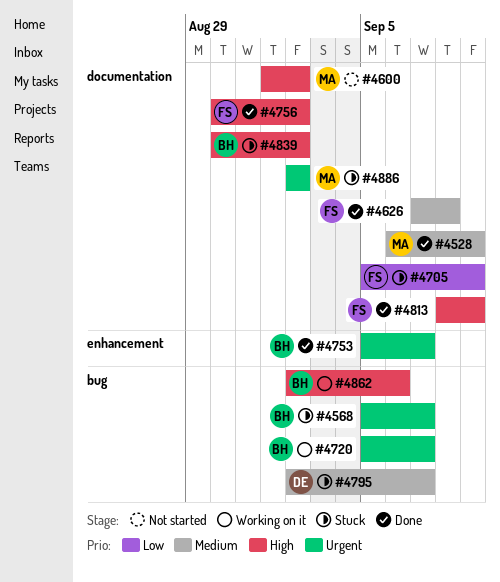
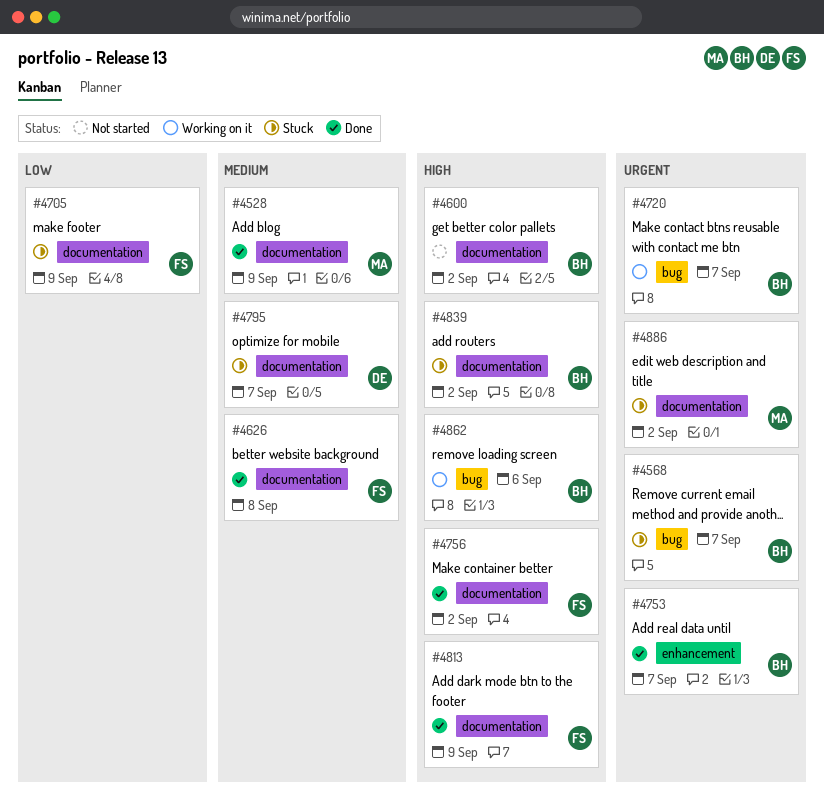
#4600, owner: MA -> BH
#4795, label: bug -> documentation

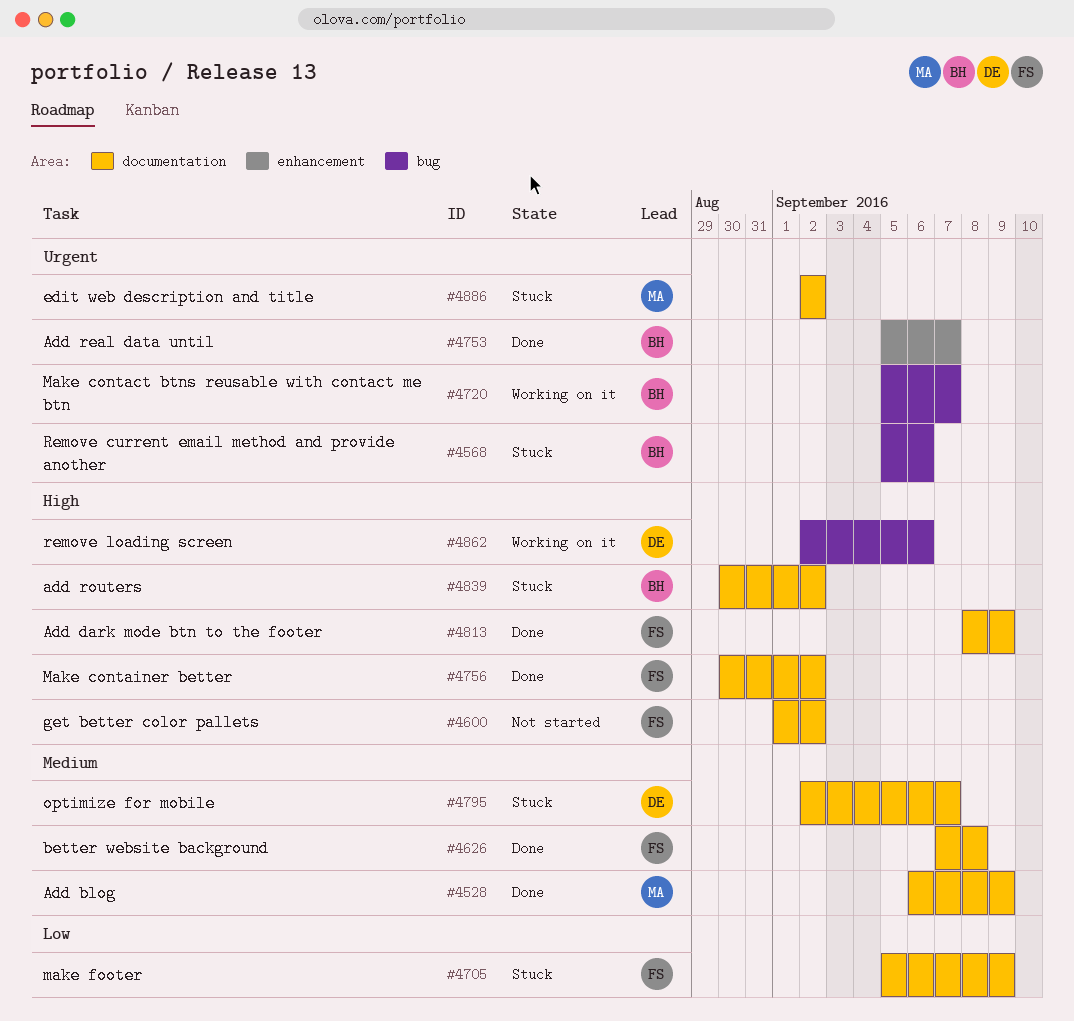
#4568, due: Sep 7 -> Sep 6
#4600, owner: BH -> FS
#4862, owner: BH -> DE

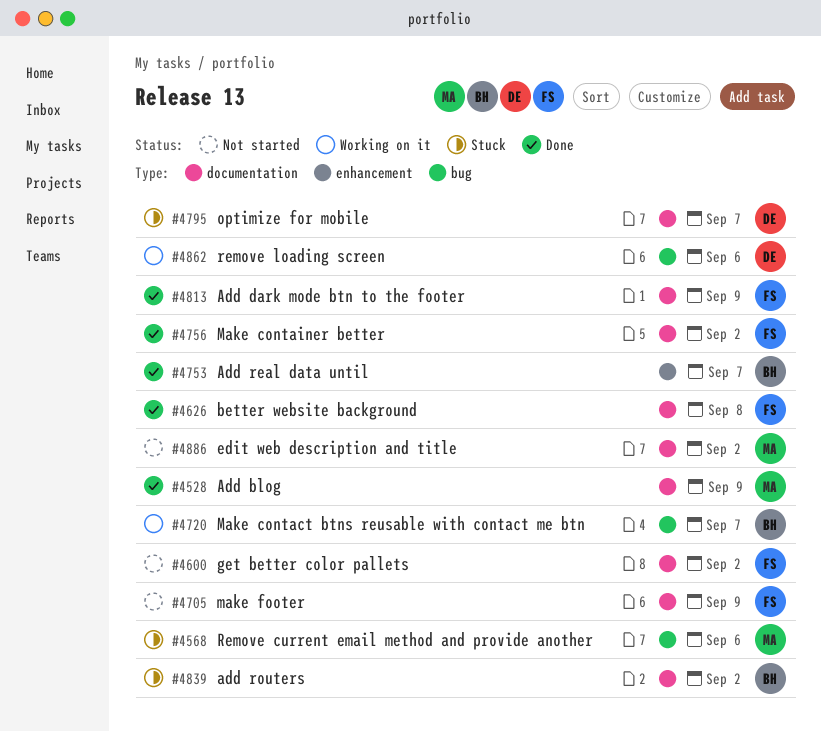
#4568, owner: BH -> MA
#4705, status: Stuck -> Not started
#4886, status: Stuck -> Not started

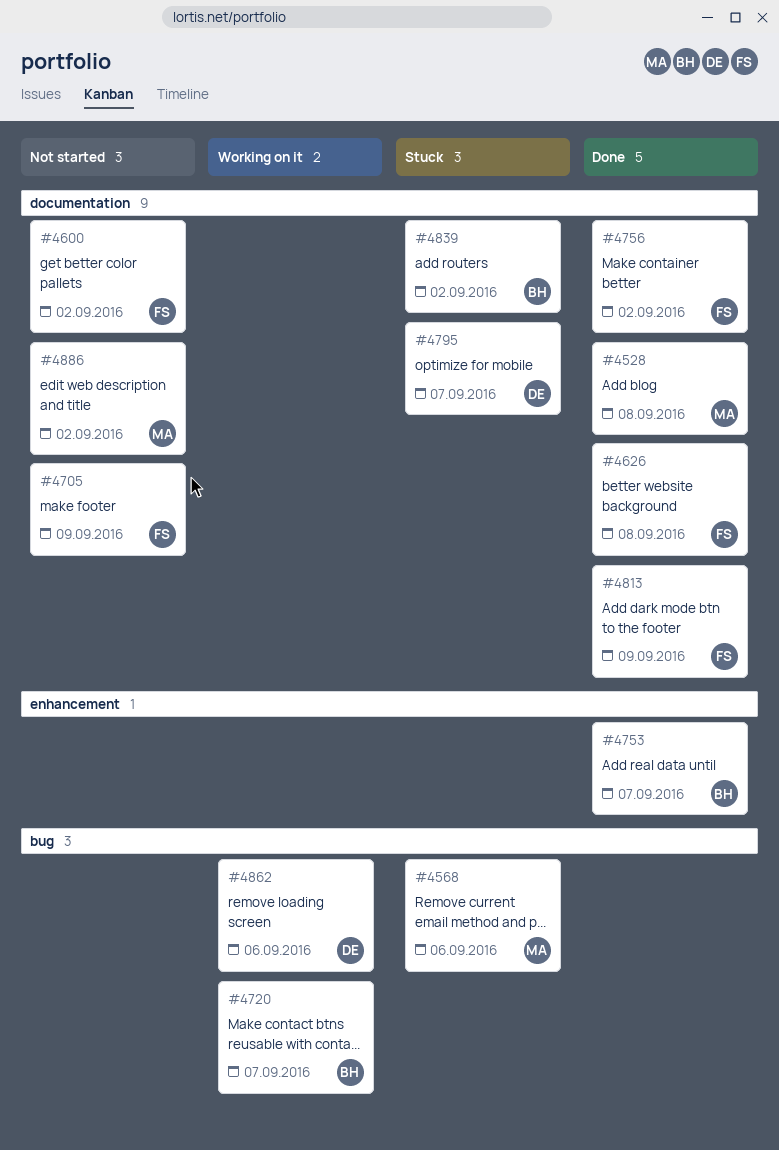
#4528, due: Sep 9 -> Sep 8

